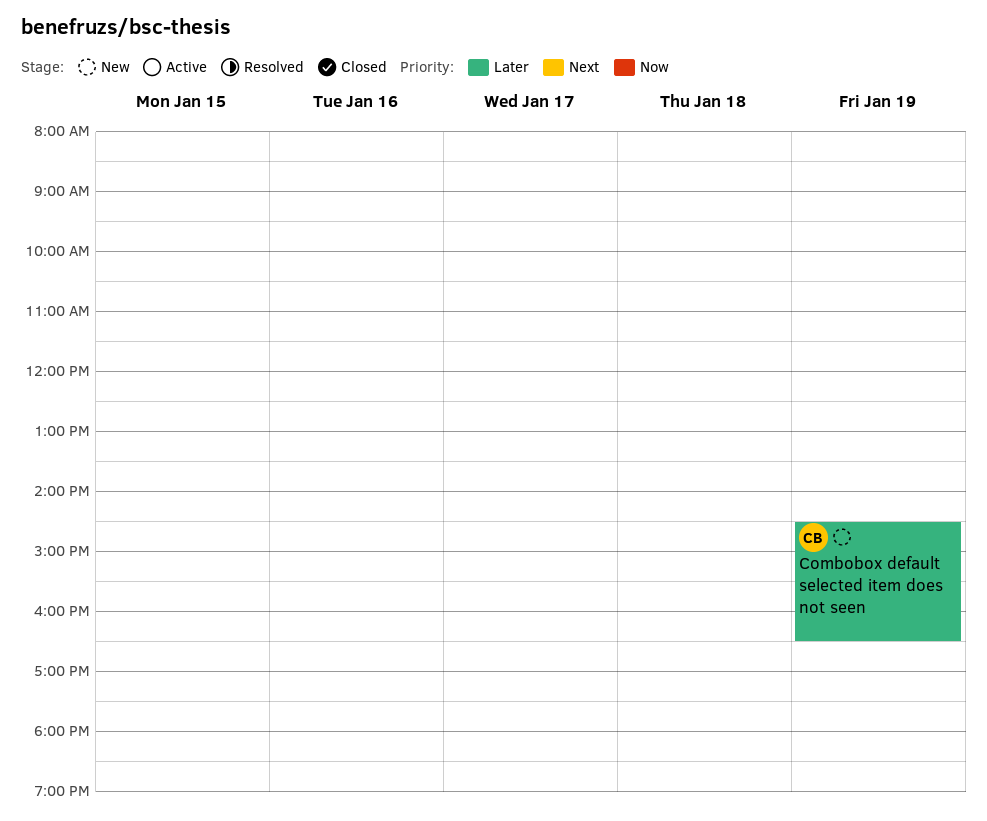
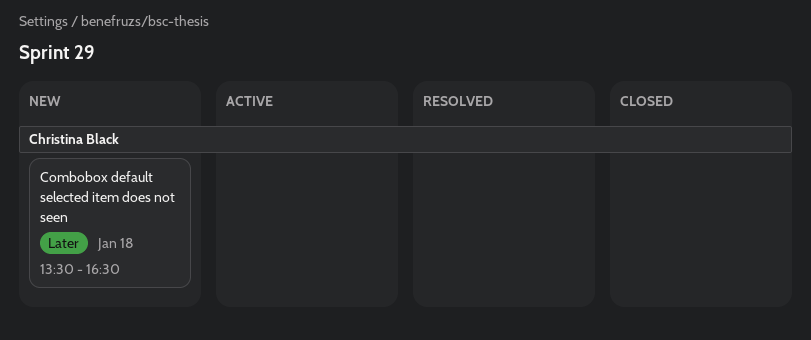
Combobox default selected item does not seen, day: Jan 19 -> Jan 18
Combobox default selected item does not seen, begins: 14:30 -> 13:30

